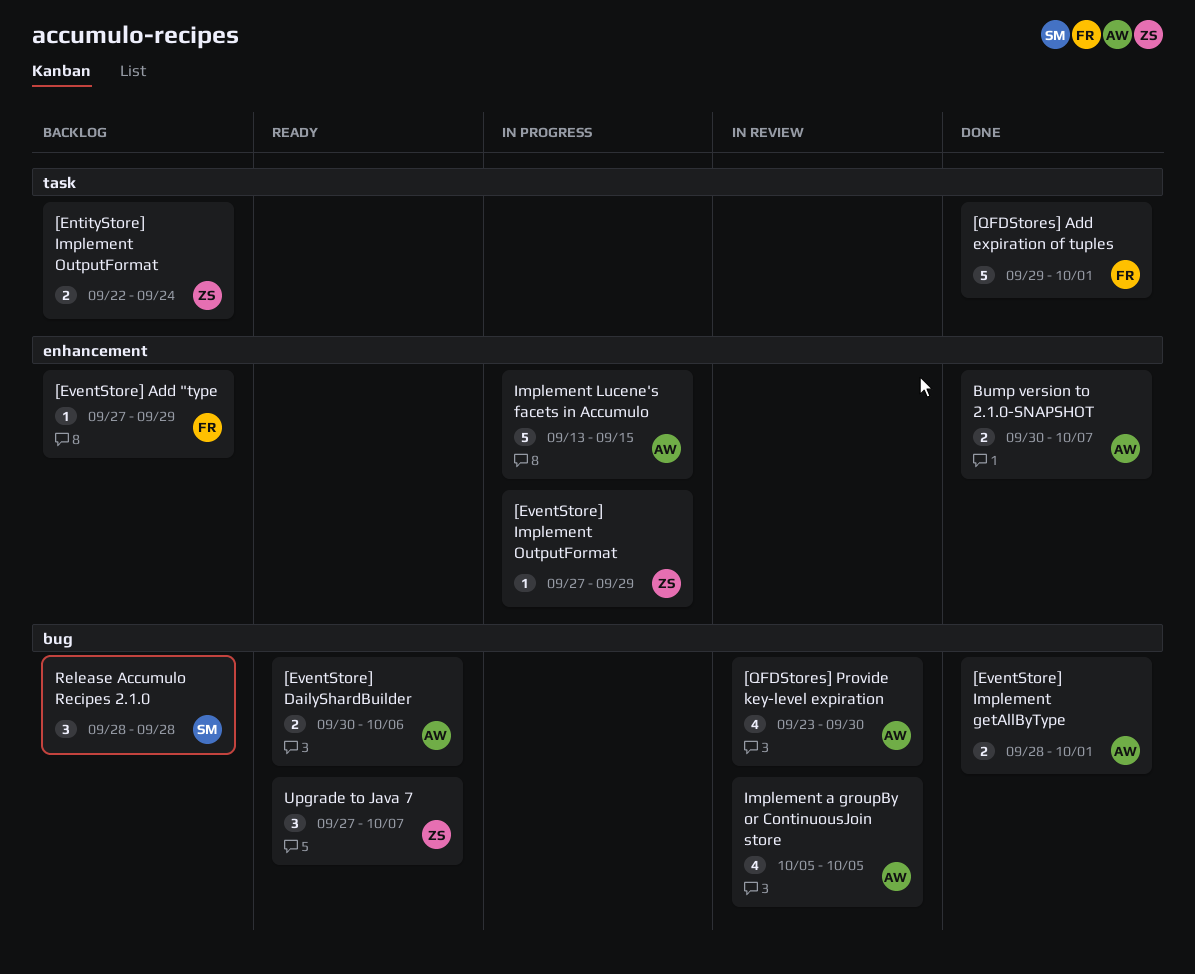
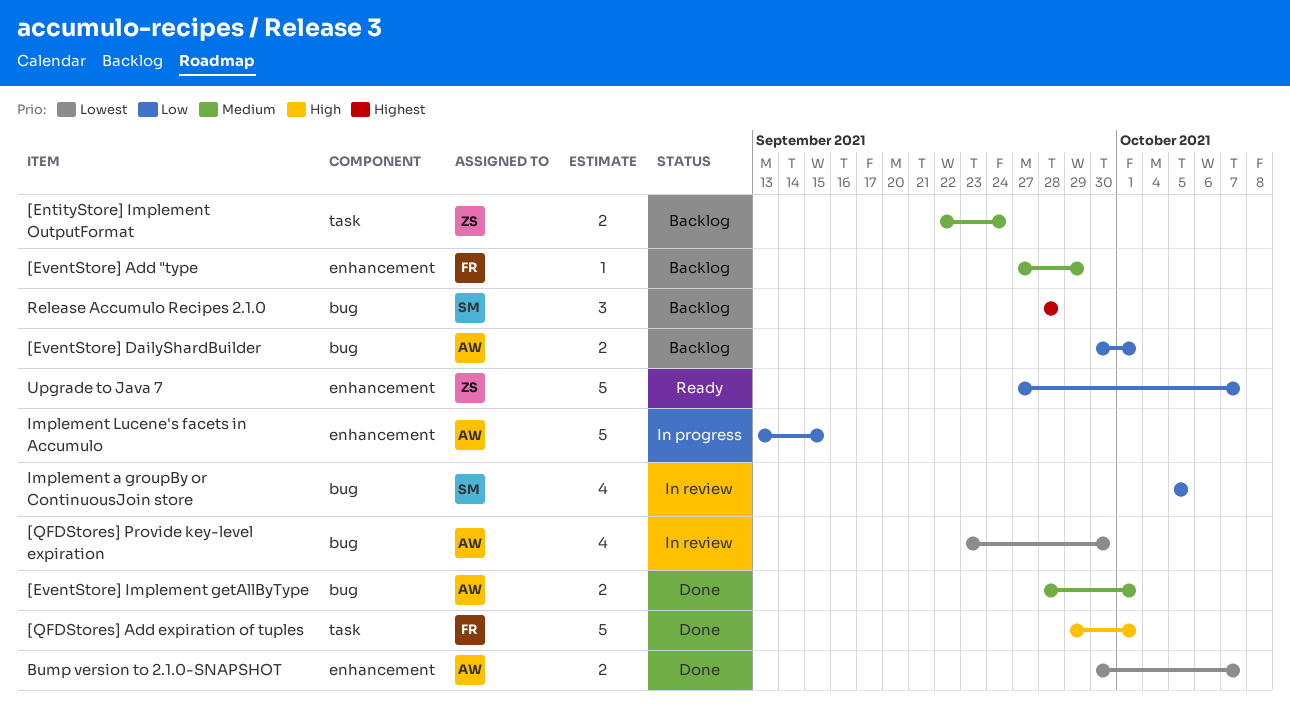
[EventStore] DailyShardBuilder, status: Ready -> Backlog
[EventStore] DailyShardBuilder, due: Oct 6 -> Oct 1
[EventStore] Implement OutputFormat: present -> none
Implement a groupBy or ContinuousJoin store, owner: AW -> SM
Upgrade to Java 7, label: bug -> enhancement
Upgrade to Java 7, estimate: 3 -> 5

